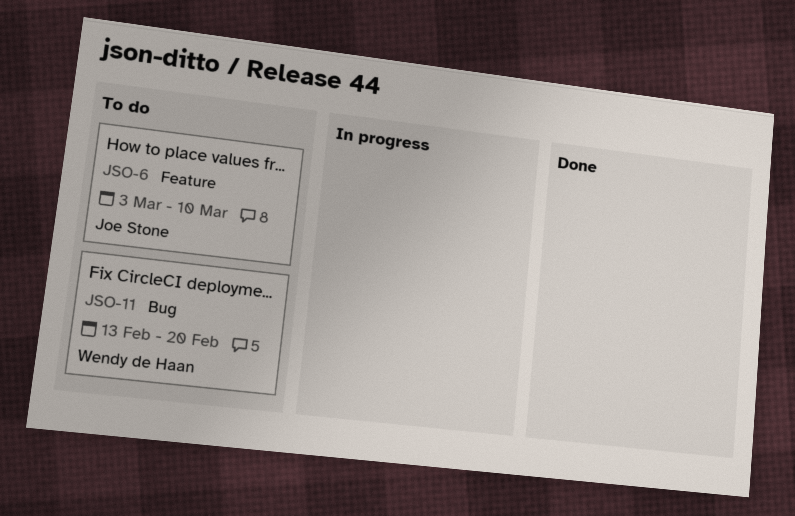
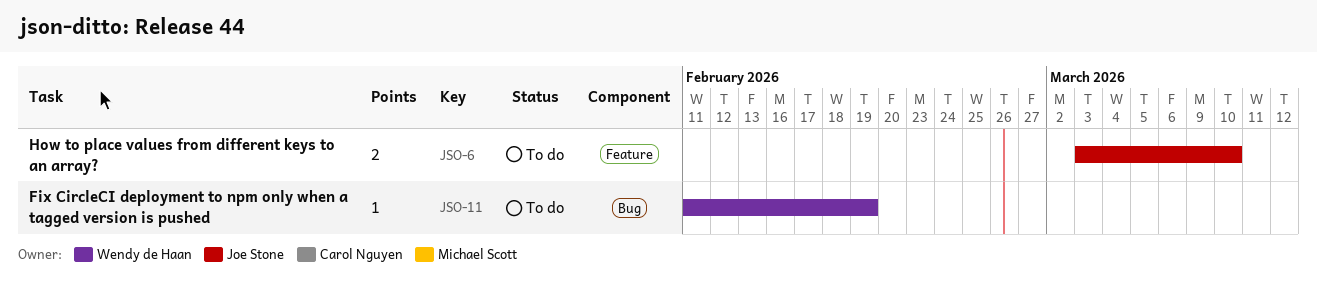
JSO-11, start: Feb 13 -> Feb 11
JSO-11, due: Feb 20 -> Feb 19

